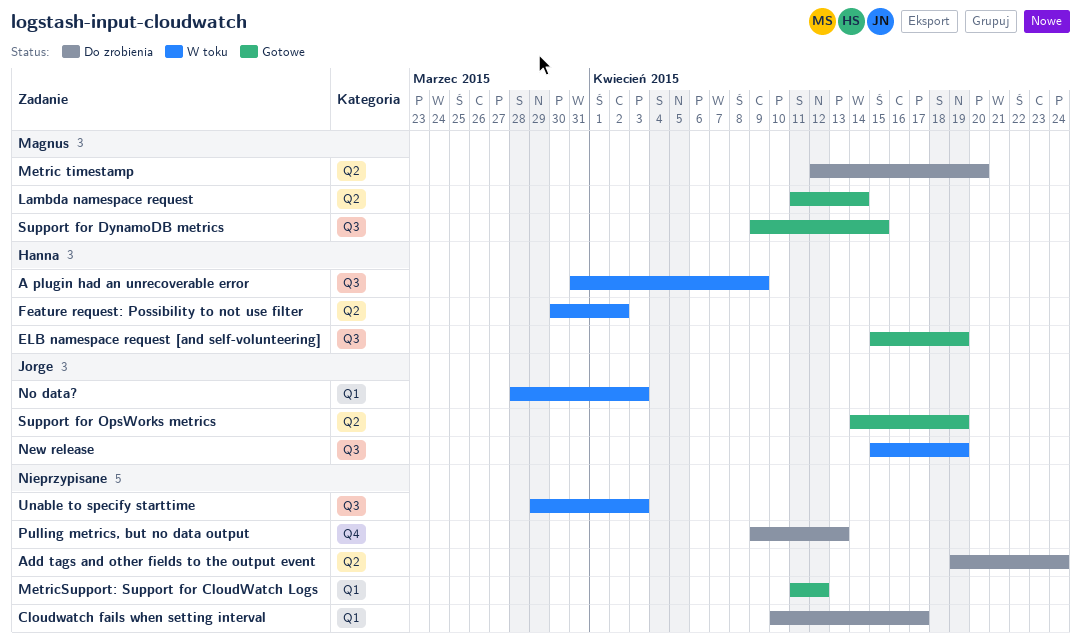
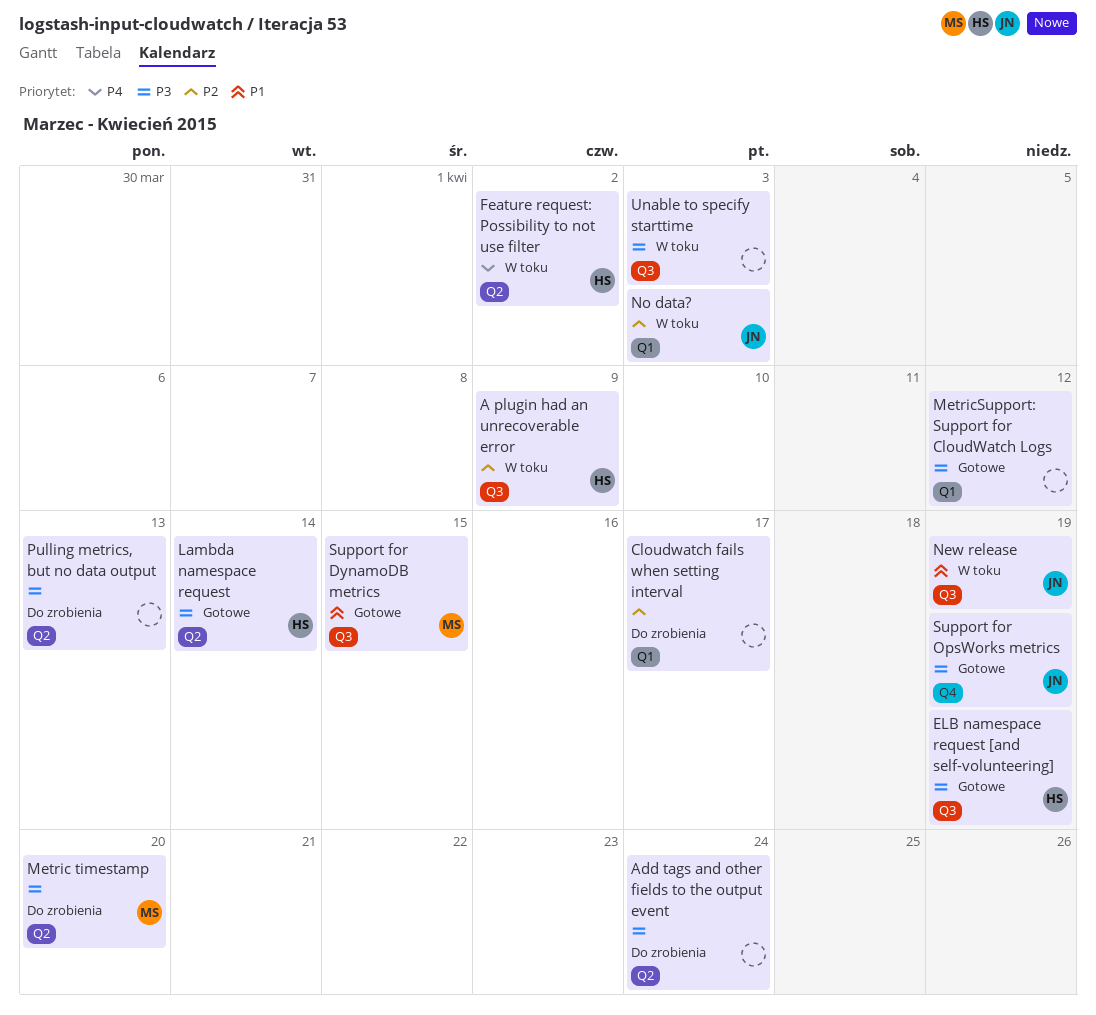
Lambda namespace request, owner: Magnus -> Hanna
Pulling metrics, but no data output, label: Q4 -> Q2
Support for OpsWorks metrics, label: Q2 -> Q4

